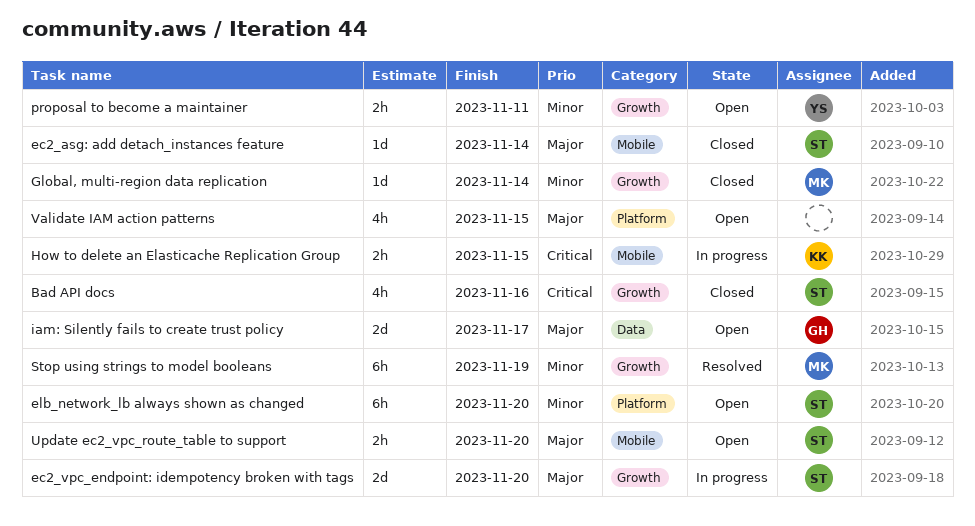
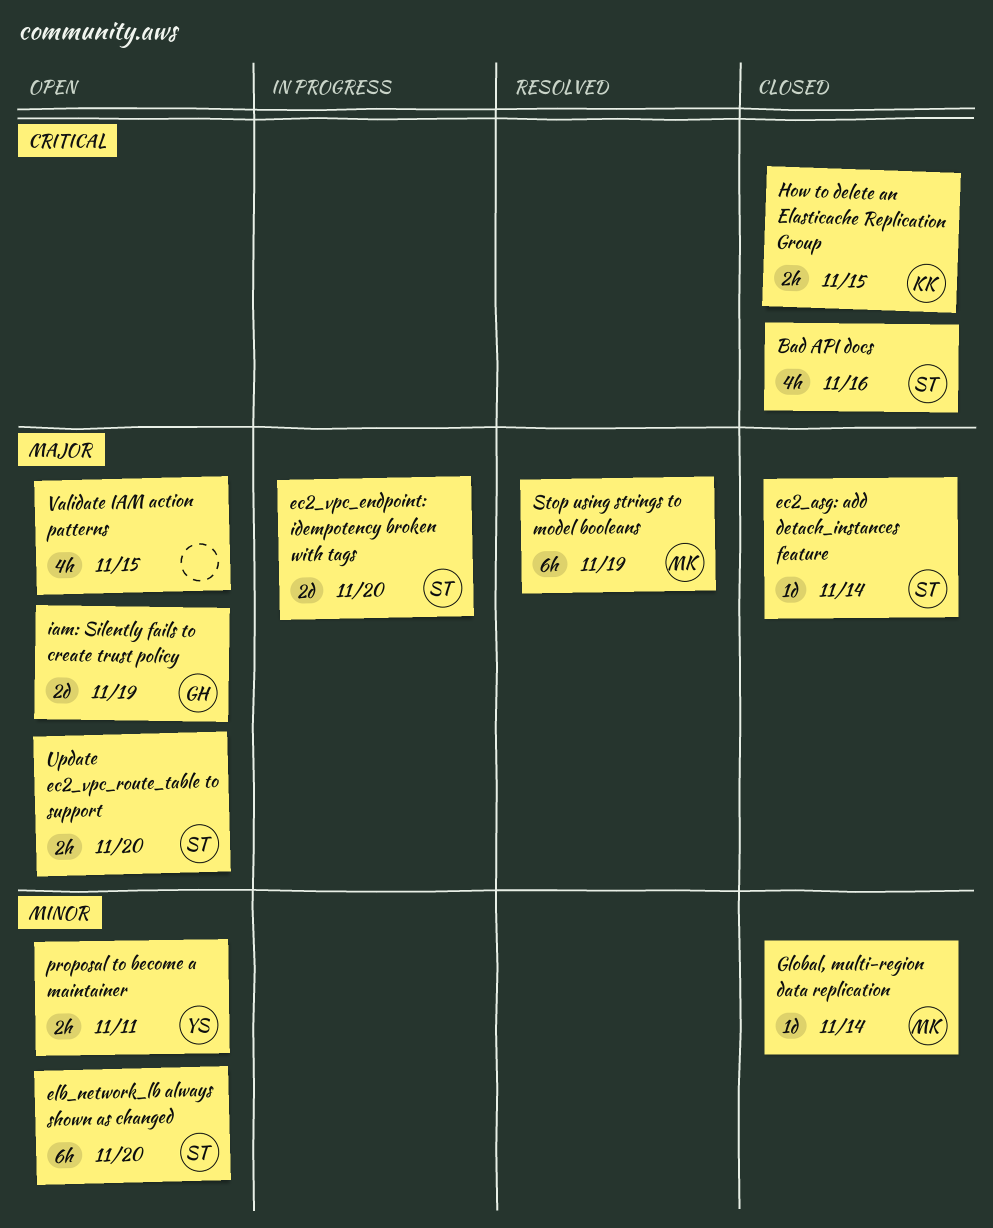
How to delete an Elasticache Replication Group, status: In progress -> Closed
iam: Silently fails to create trust policy, due: Nov 17 -> Nov 19
Stop using strings to model booleans, priority: Minor -> Major

